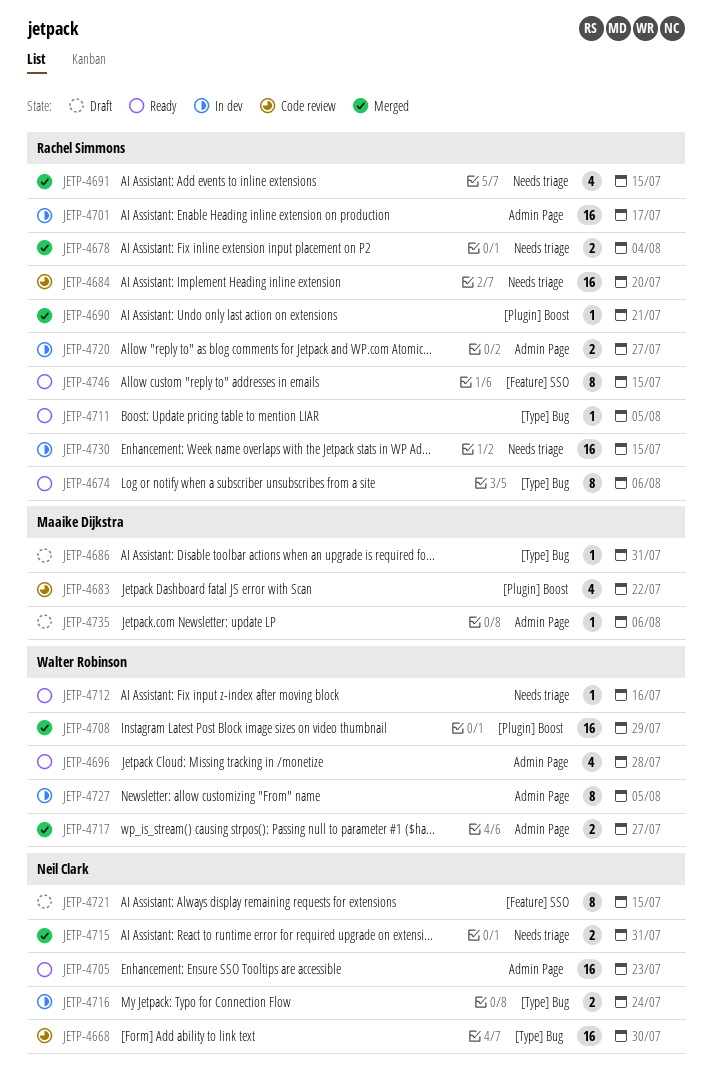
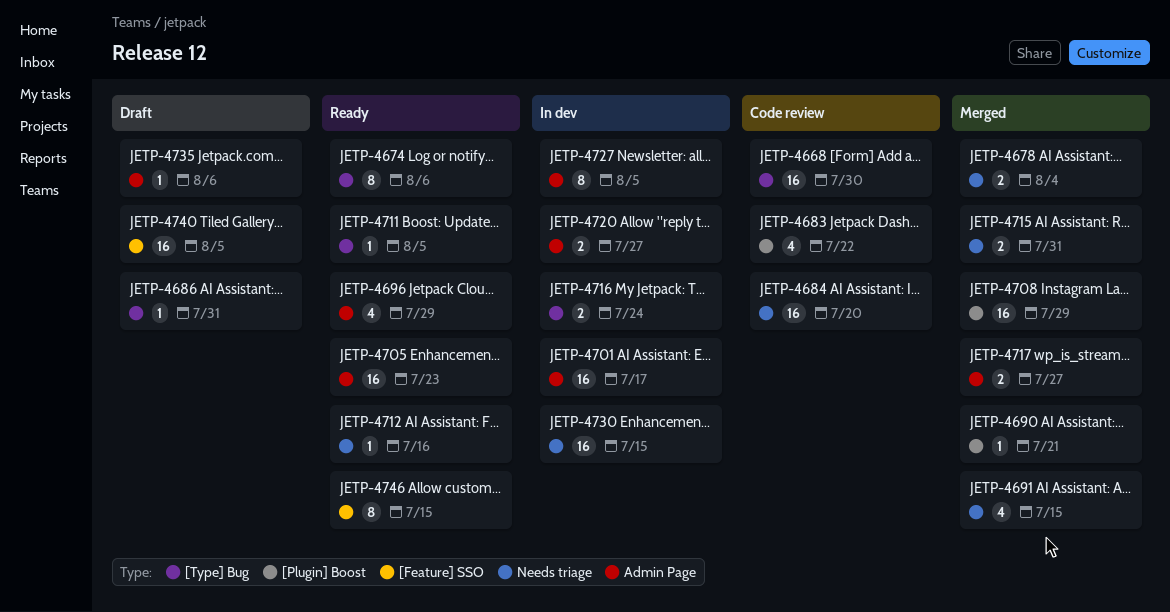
JETP-4696, due: Jul 28 -> Jul 29
JETP-4721: present -> none
JETP-4740: none -> present

